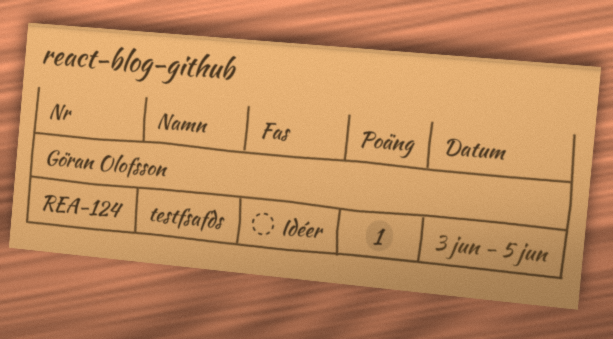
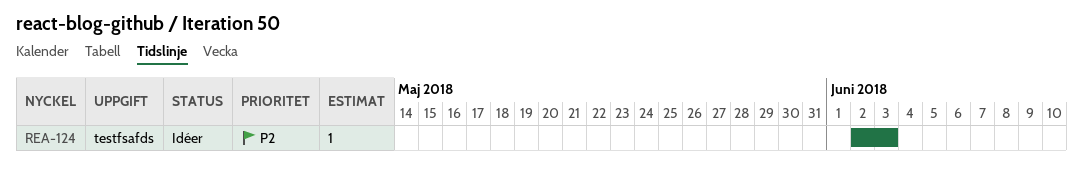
REA-124, start: Jun 3 -> Jun 2
REA-124, due: Jun 5 -> Jun 3

